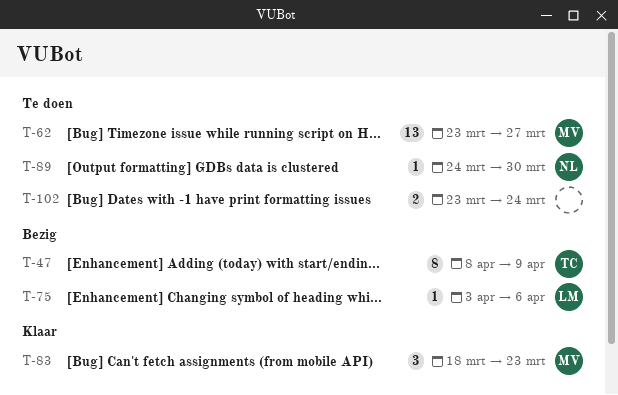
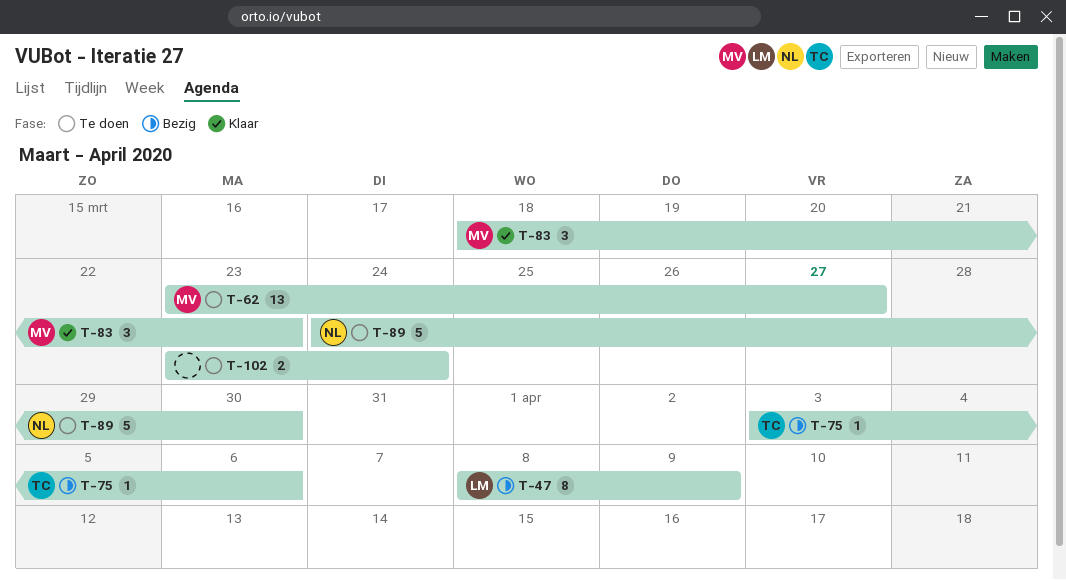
T-47, owner: TC -> LM
T-75, owner: LM -> TC
T-89, estimate: 1 -> 5

